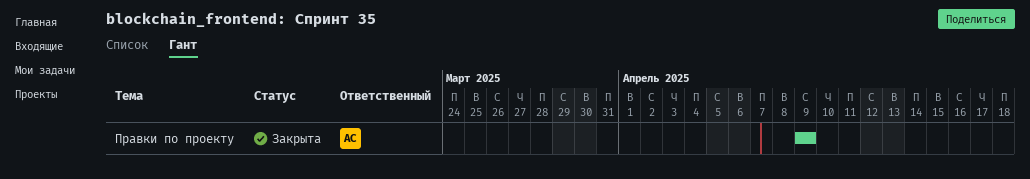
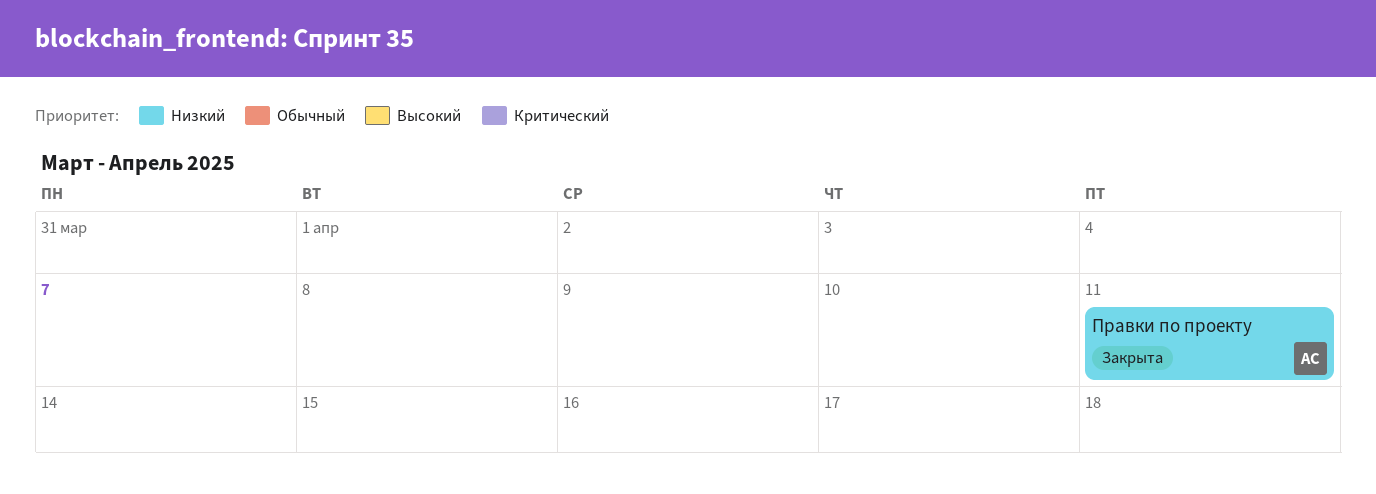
Правки по проекту, due: Apr 9 -> Apr 11

